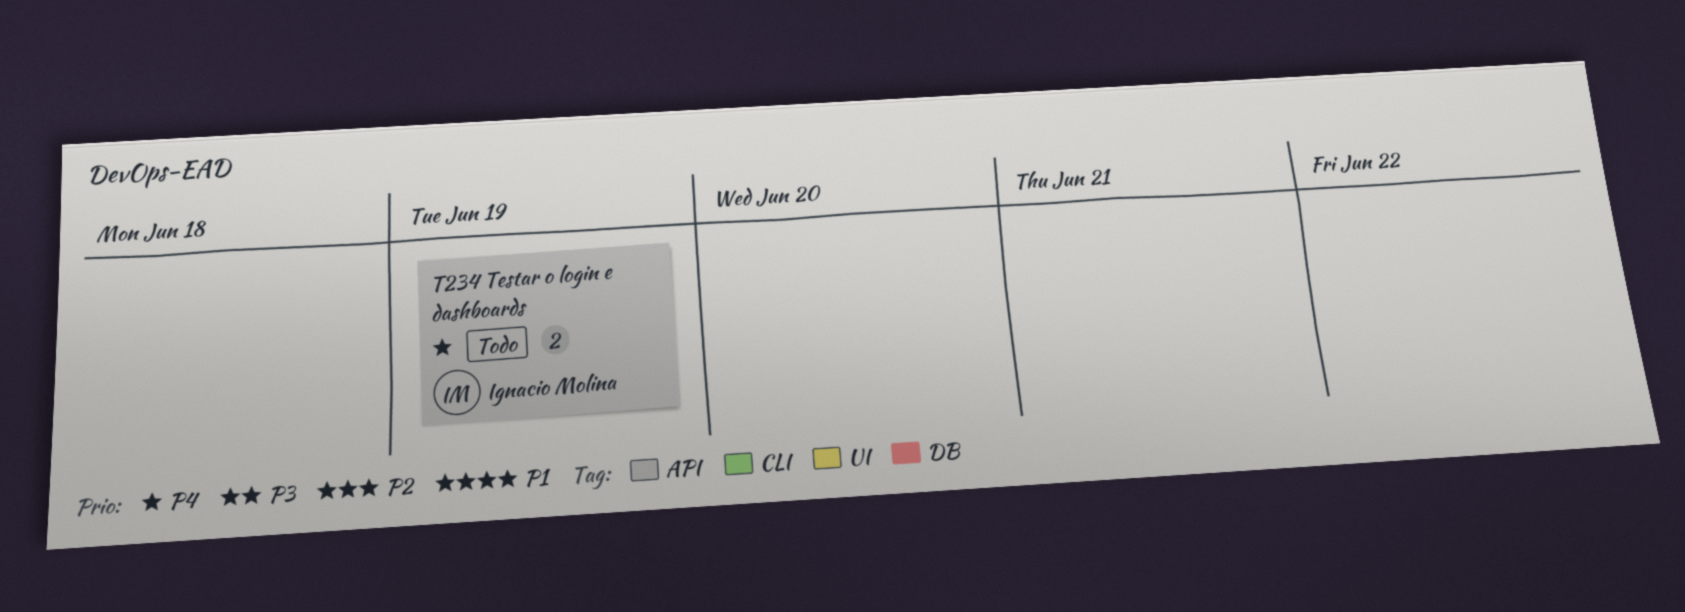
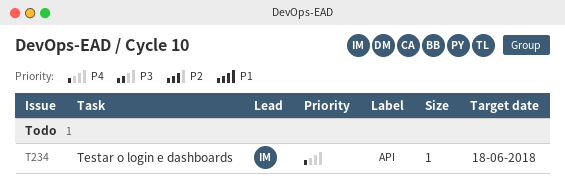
T234, estimate: 2 -> 1
T234, due: Jun 19 -> Jun 18

